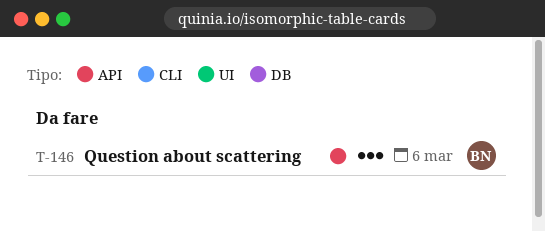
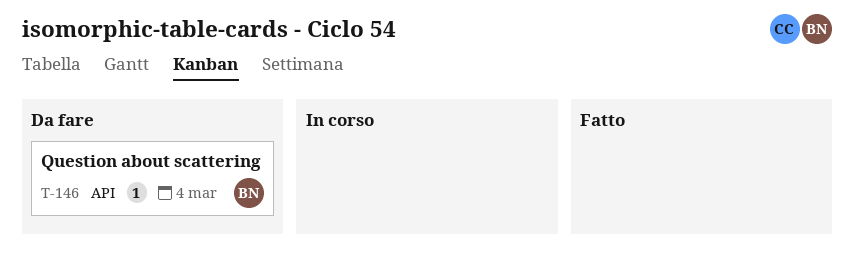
T-146, estimate: 3 -> 1
T-146, due: Mar 6 -> Mar 4

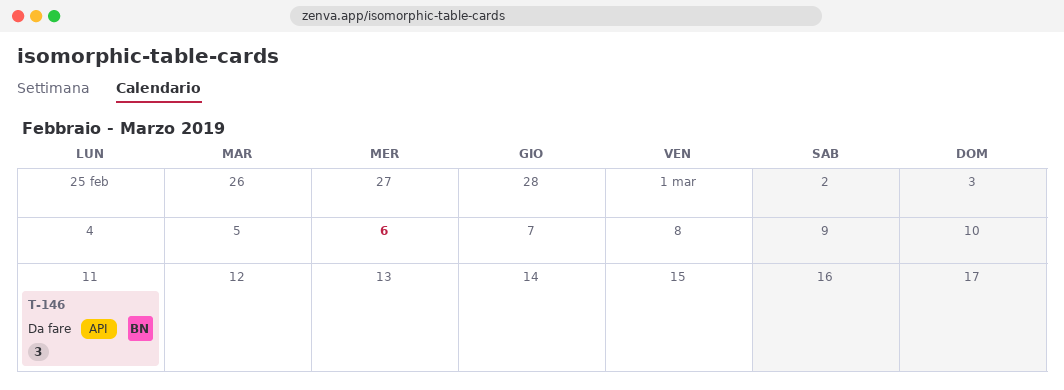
T-146, estimate: 1 -> 3
T-146, due: Mar 4 -> Mar 11

